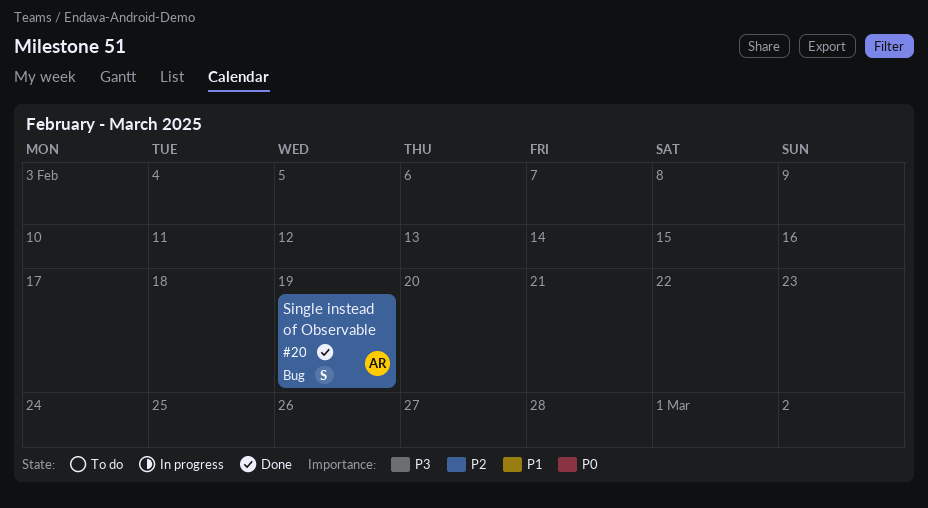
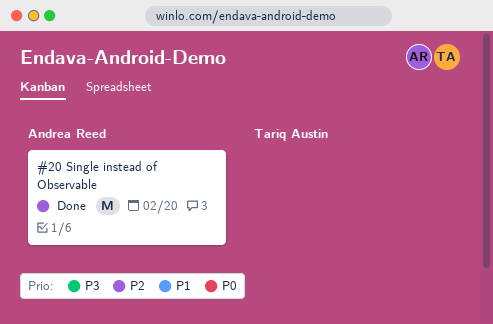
#20, estimate: S -> M
#20, due: Feb 19 -> Feb 20

